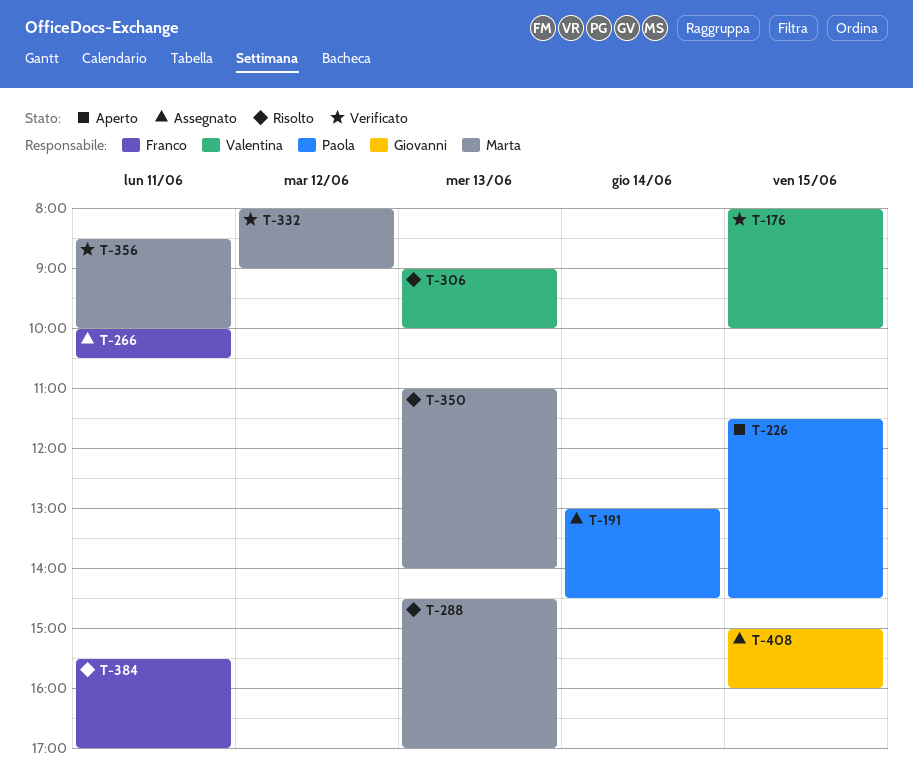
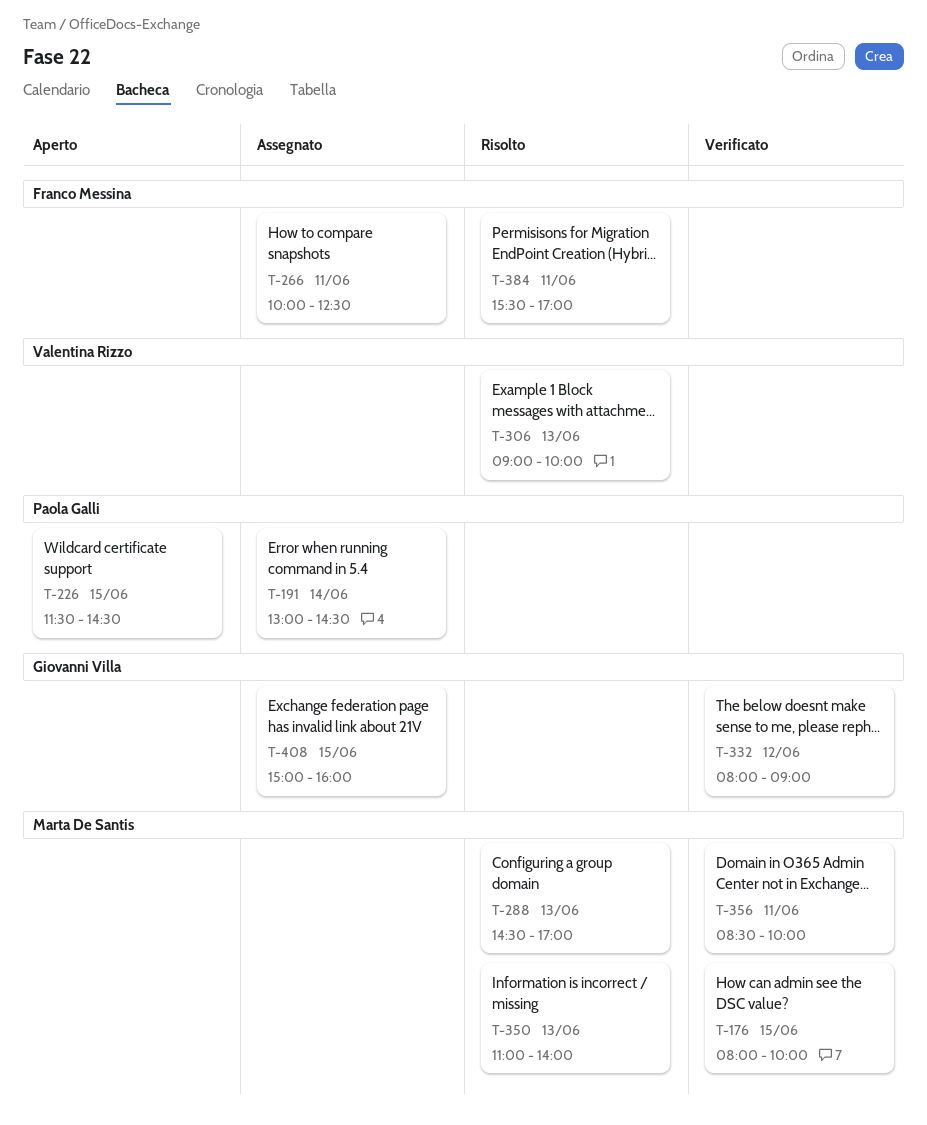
T-176, owner: Valentina Rizzo -> Marta De Santis
T-266, ends: 10:30 -> 12:30
T-332, owner: Marta De Santis -> Giovanni Villa

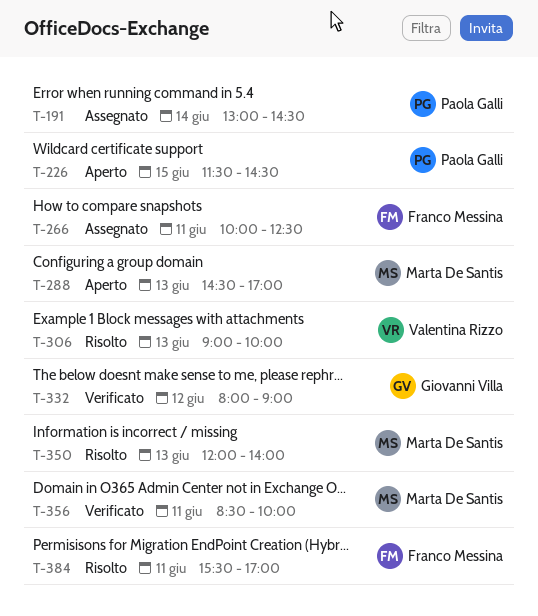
T-176: present -> none
T-288, status: Risolto -> Aperto
T-350, begins: 11:00 -> 12:00
T-408: present -> none

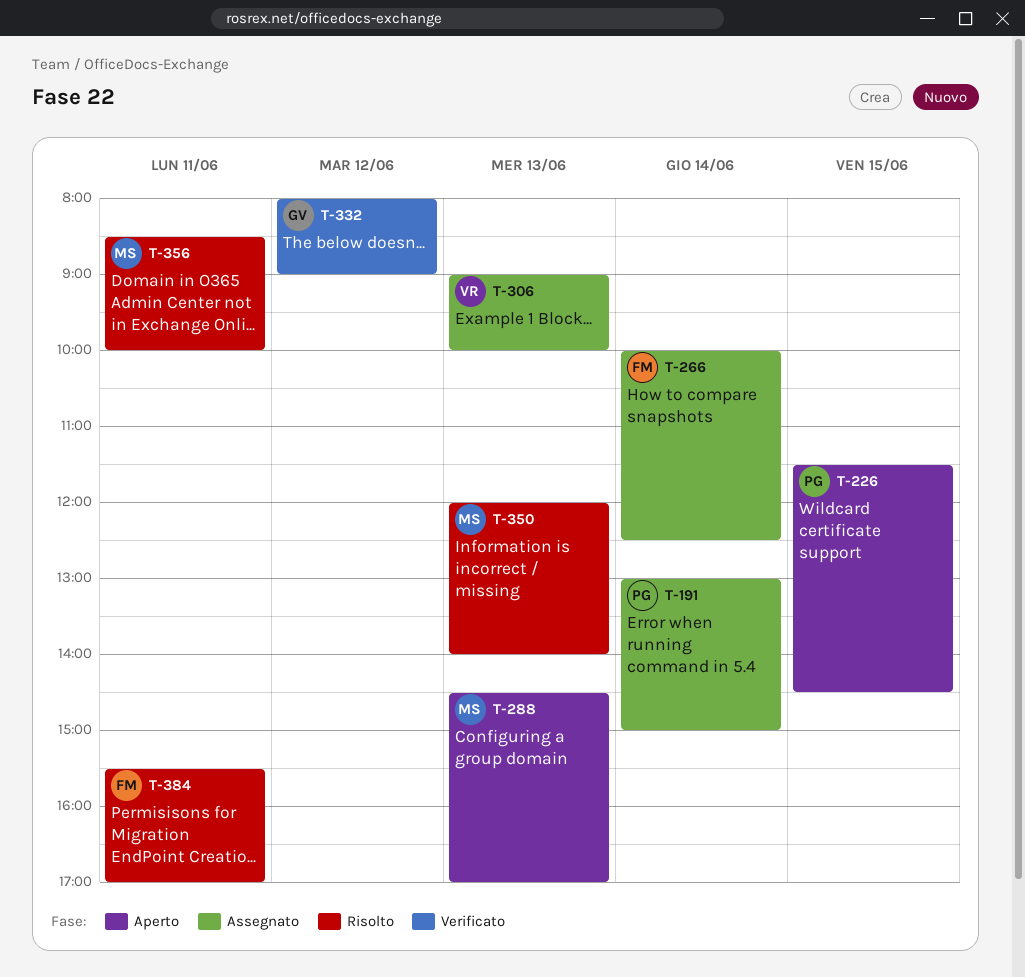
T-191, ends: 14:30 -> 15:00
T-266, day: Jun 11 -> Jun 14
T-306, status: Risolto -> Assegnato
T-356, status: Verificato -> Risolto

